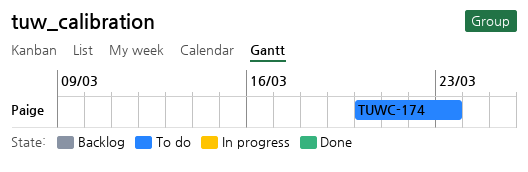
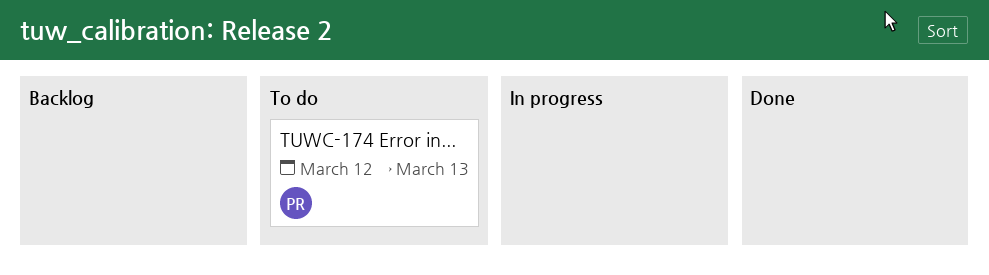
TUWC-174, start: Mar 20 -> Mar 12
TUWC-174, due: Mar 23 -> Mar 13

